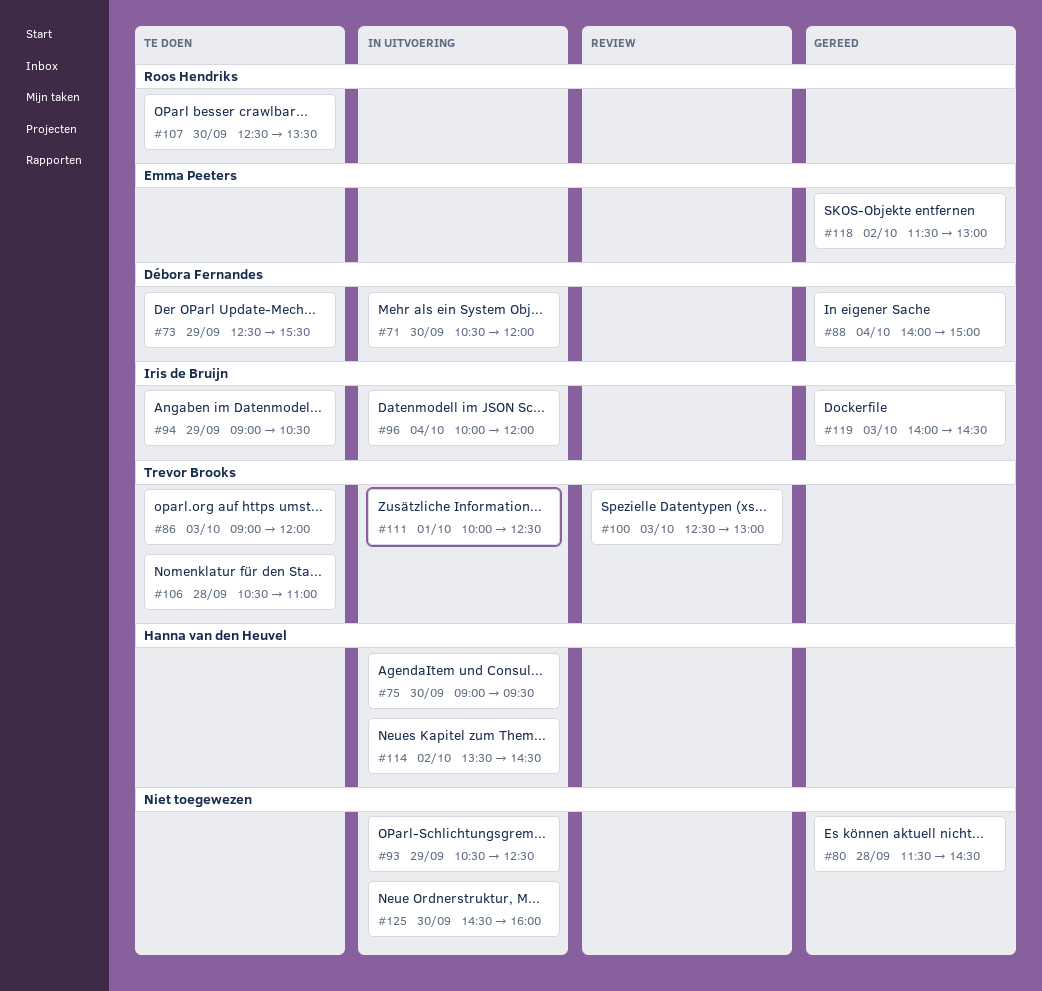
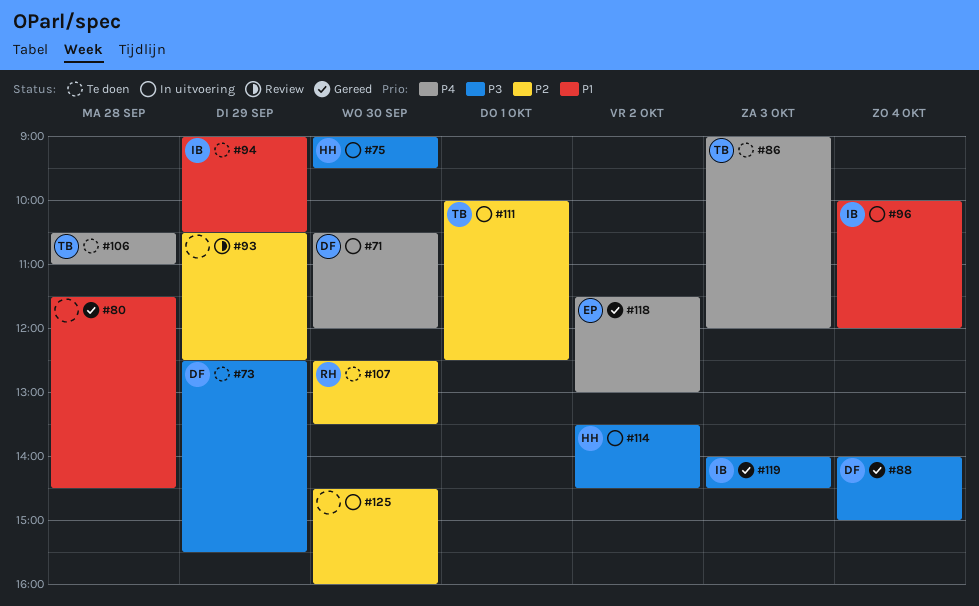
#93, status: In uitvoering -> Review
#100: present -> none

